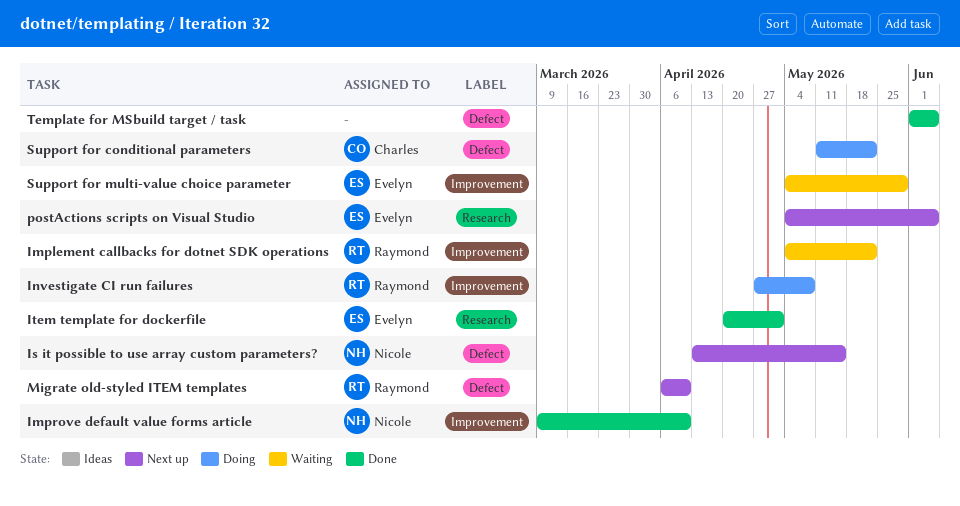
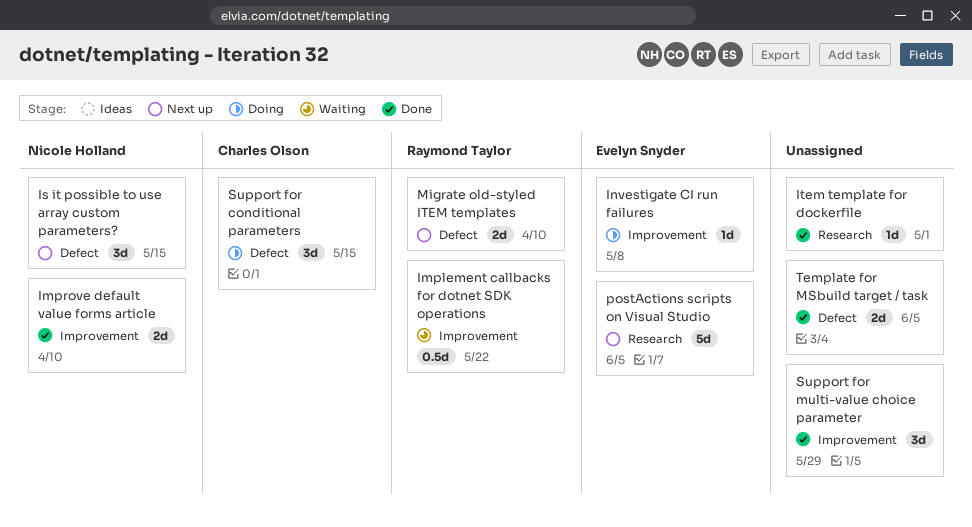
Investigate CI run failures, owner: Raymond Taylor -> Evelyn Snyder
Item template for dockerfile, owner: Evelyn Snyder -> none
Support for conditional parameters, due: May 22 -> May 15
Support for multi-value choice parameter, status: Waiting -> Done
Support for multi-value choice parameter, owner: Evelyn Snyder -> none

